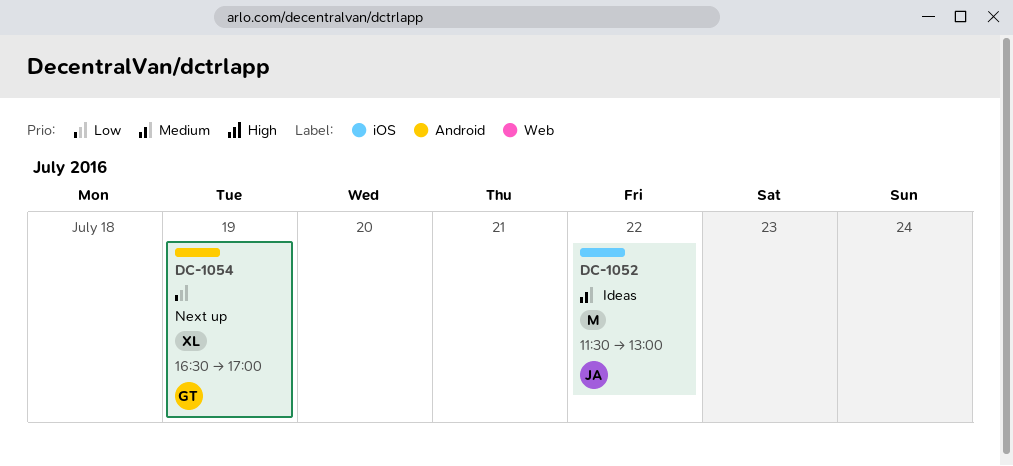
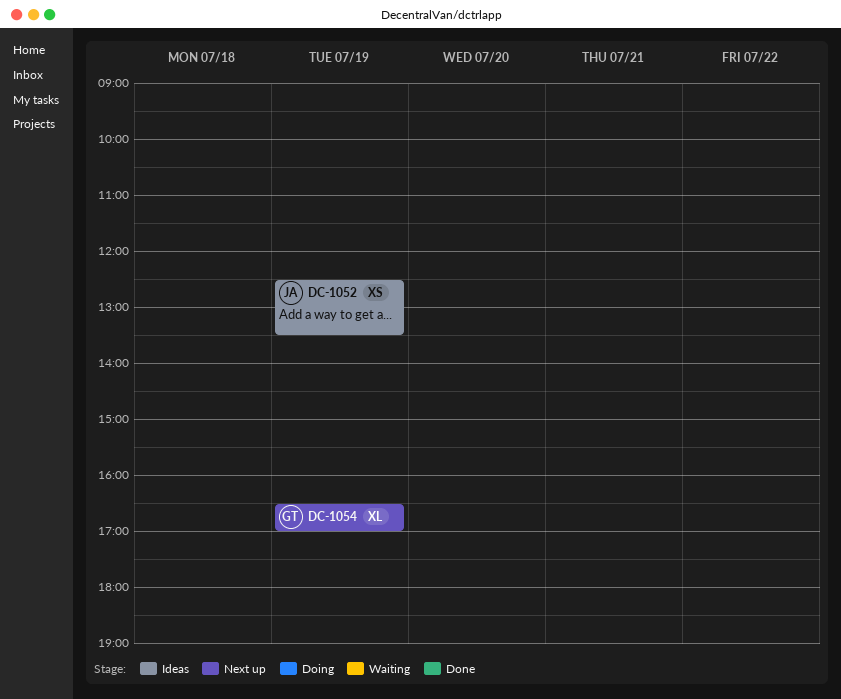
DC-1052, estimate: M -> XS
DC-1052, day: Jul 22 -> Jul 19
DC-1052, begins: 11:30 -> 12:30
DC-1052, ends: 13:00 -> 13:30

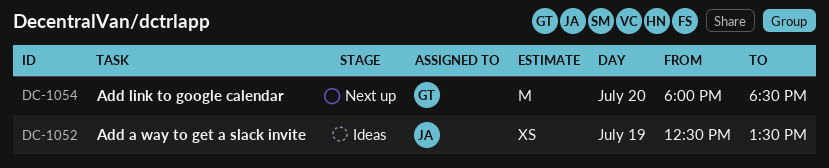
DC-1054, estimate: XL -> M
DC-1054, day: Jul 19 -> Jul 20
DC-1054, begins: 16:30 -> 18:00
DC-1054, ends: 17:00 -> 18:30

